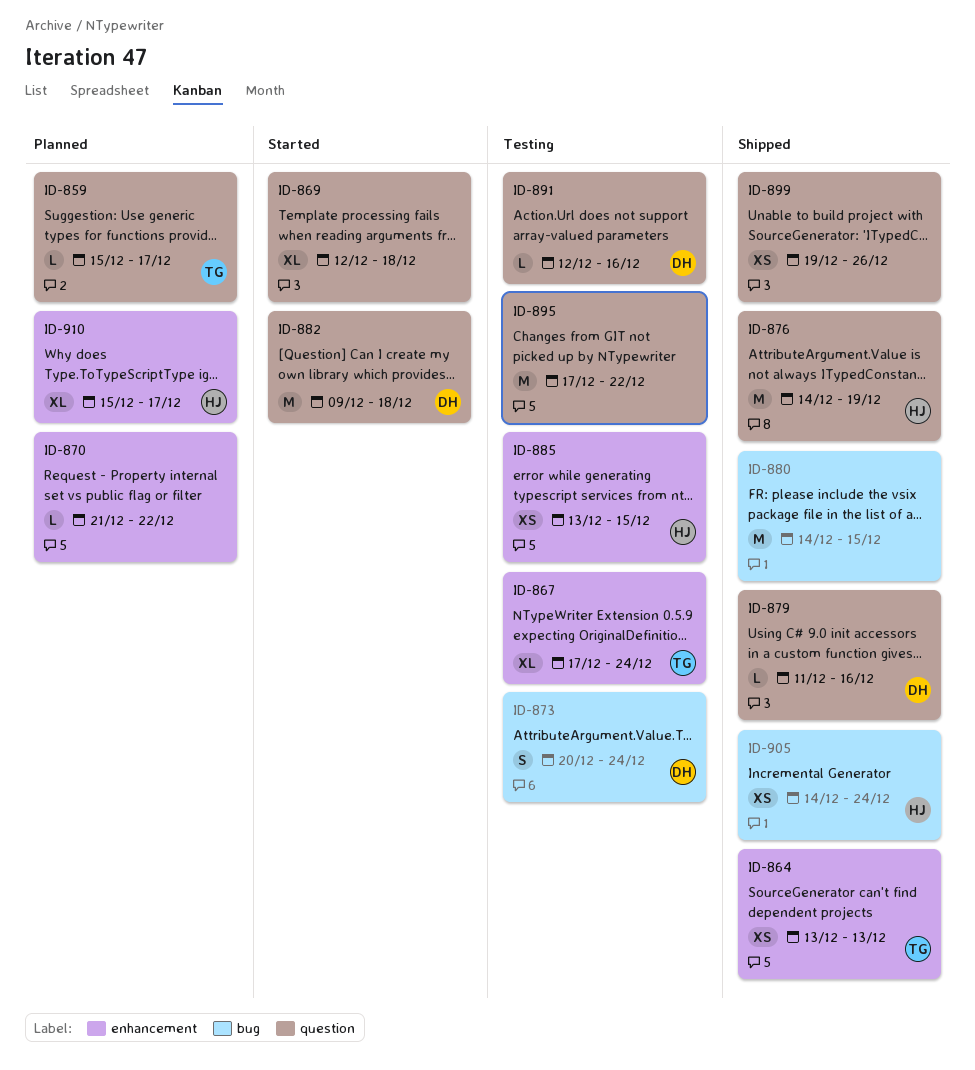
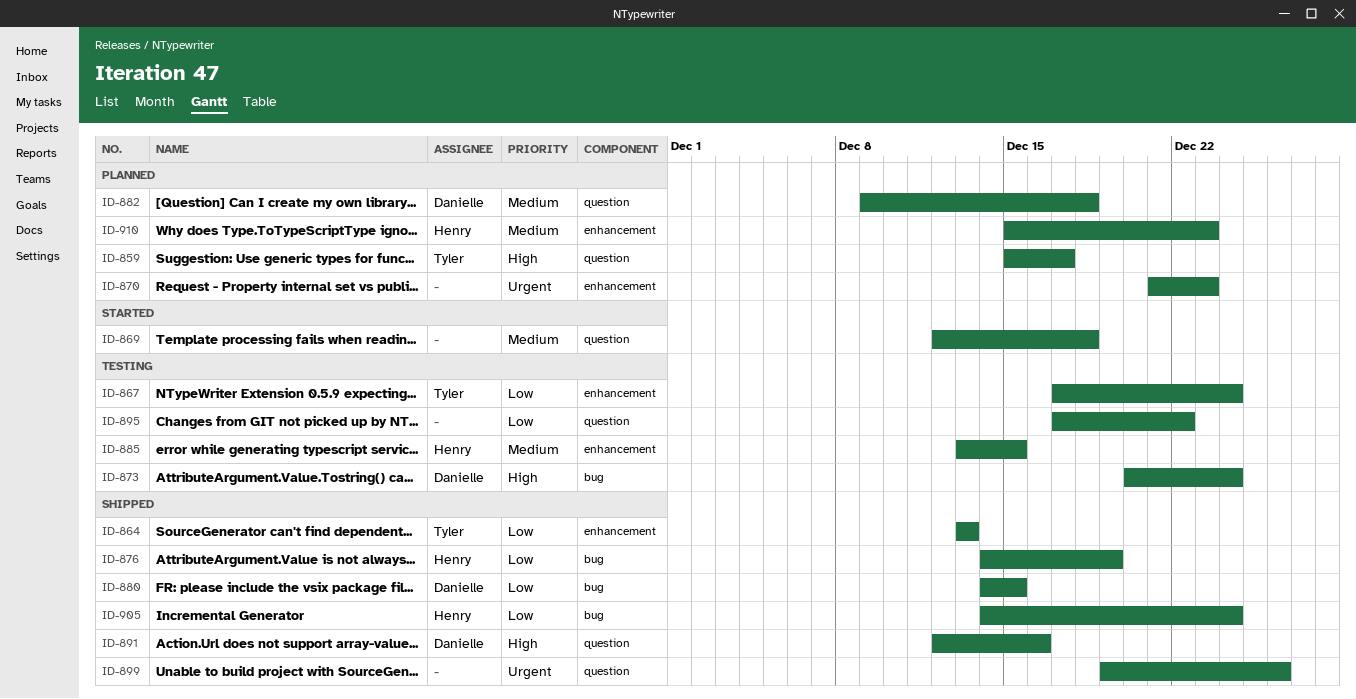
ID-870, due: Dec 22 -> Dec 23
ID-876, label: question -> bug
ID-879: present -> none
ID-880, owner: none -> Danielle
ID-882, status: Started -> Planned
ID-891, status: Testing -> Shipped
ID-910, due: Dec 17 -> Dec 23

